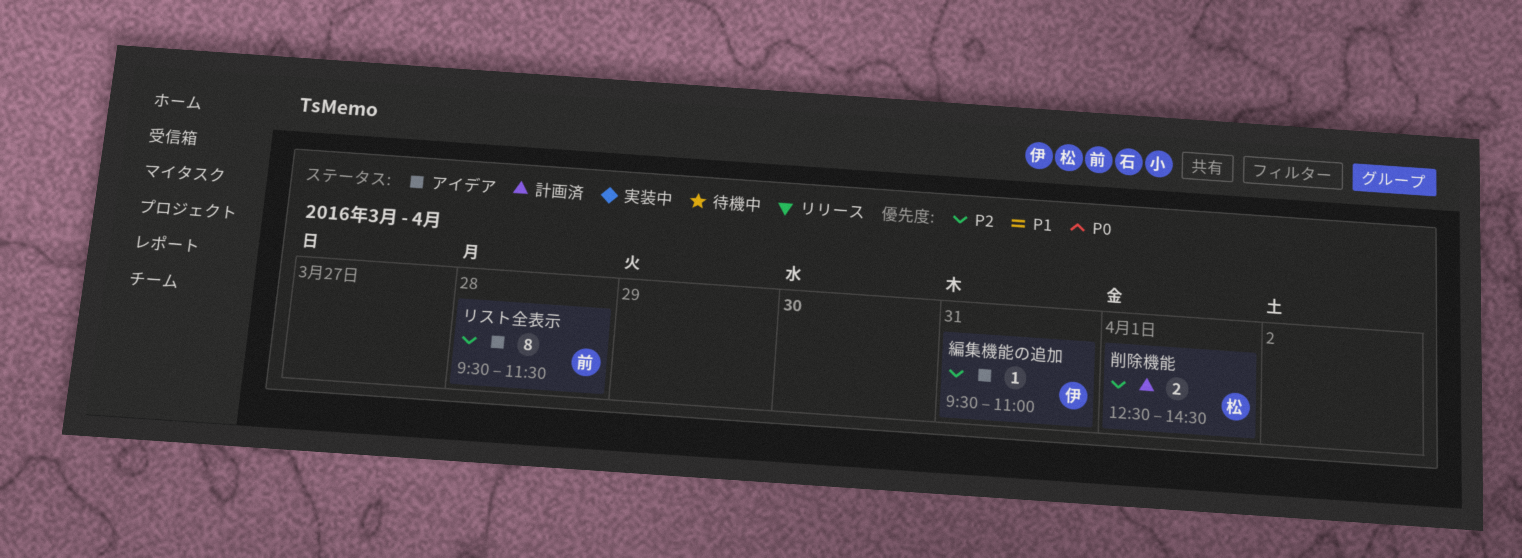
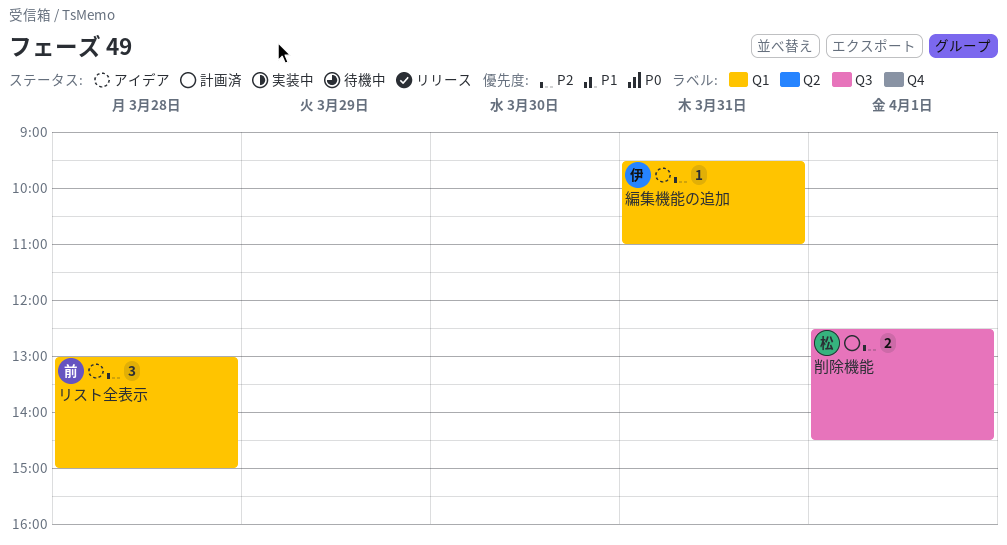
リスト全表示, estimate: 8 -> 3
リスト全表示, begins: 09:30 -> 13:00
リスト全表示, ends: 11:30 -> 15:00

